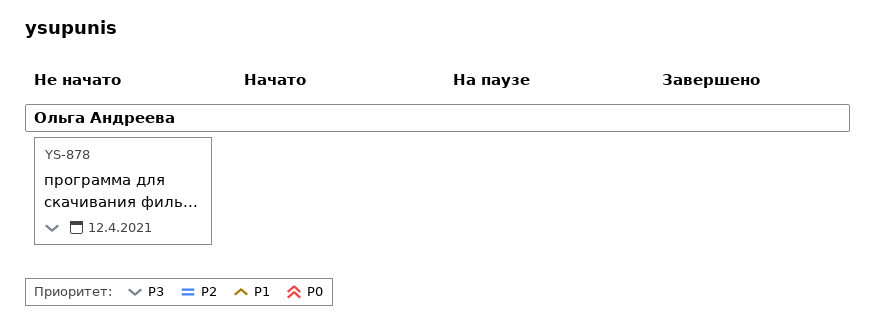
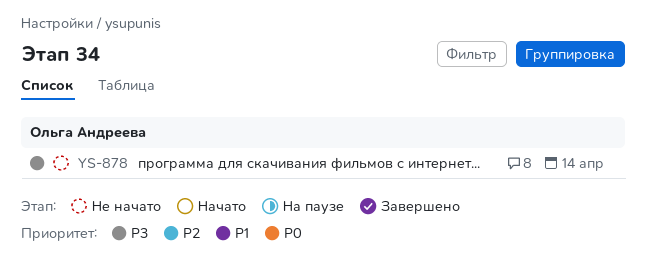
YS-878, due: Apr 12 -> Apr 14

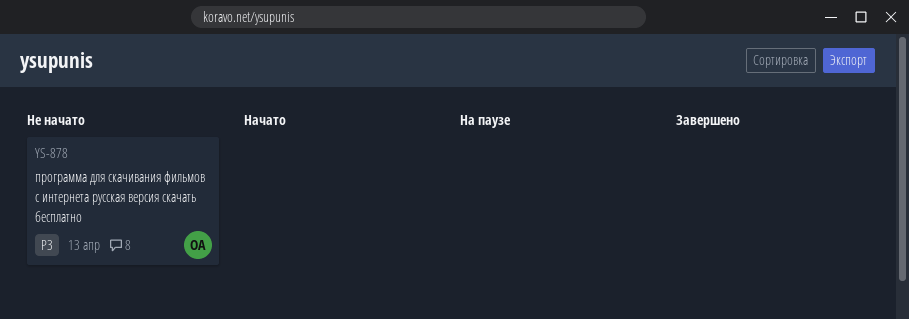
YS-878, due: Apr 14 -> Apr 13

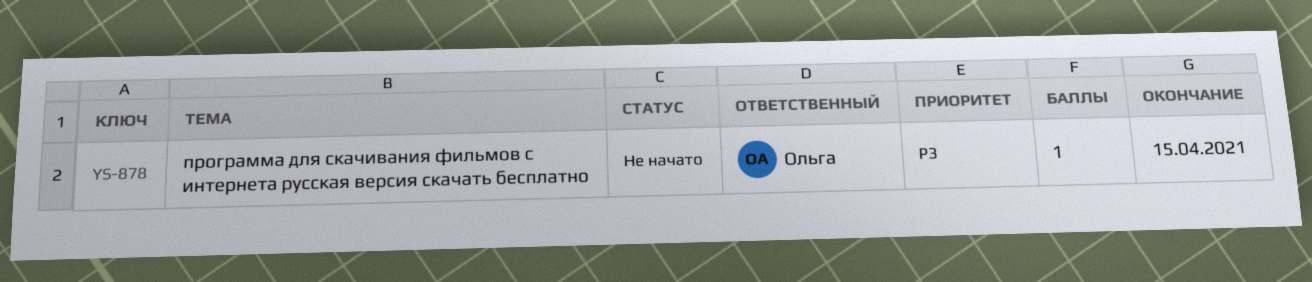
YS-878, due: Apr 13 -> Apr 15

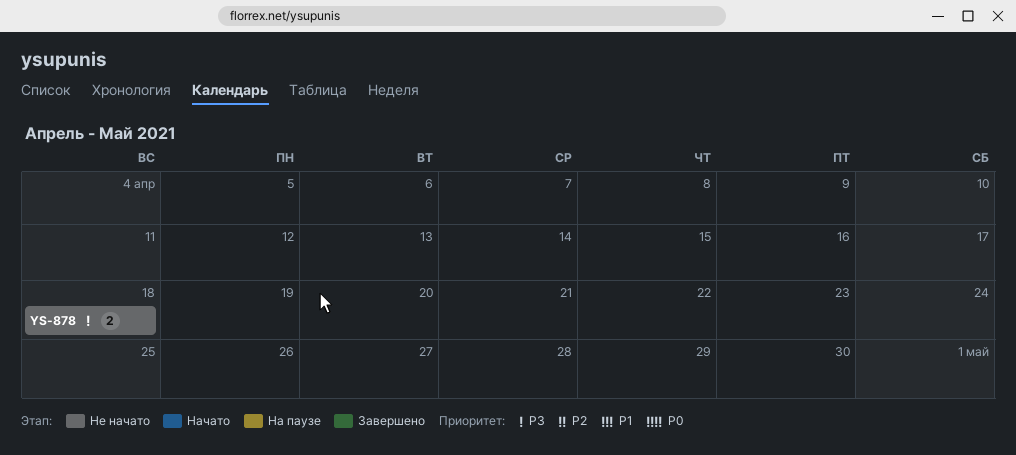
YS-878, estimate: 1 -> 2
YS-878, due: Apr 15 -> Apr 18

